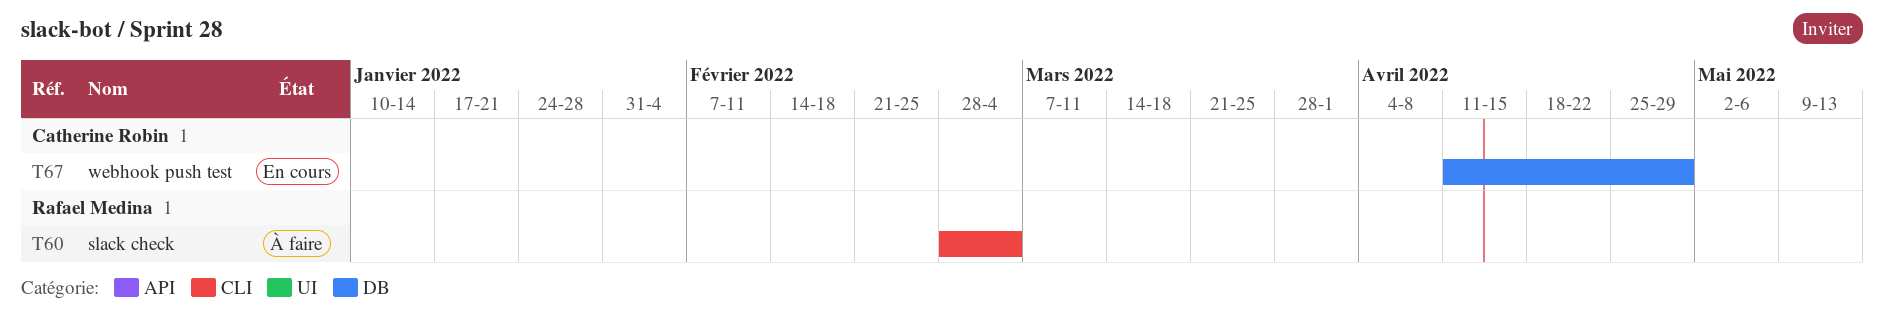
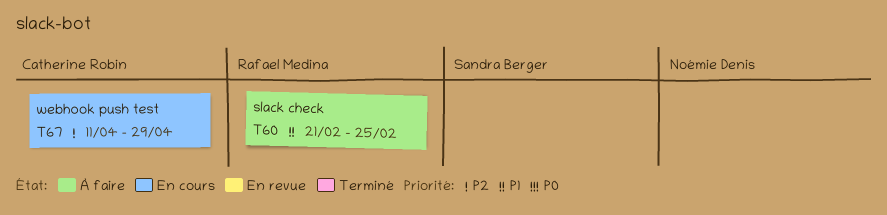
T60, start: Feb 28 -> Feb 21
T60, due: Mar 4 -> Feb 25

